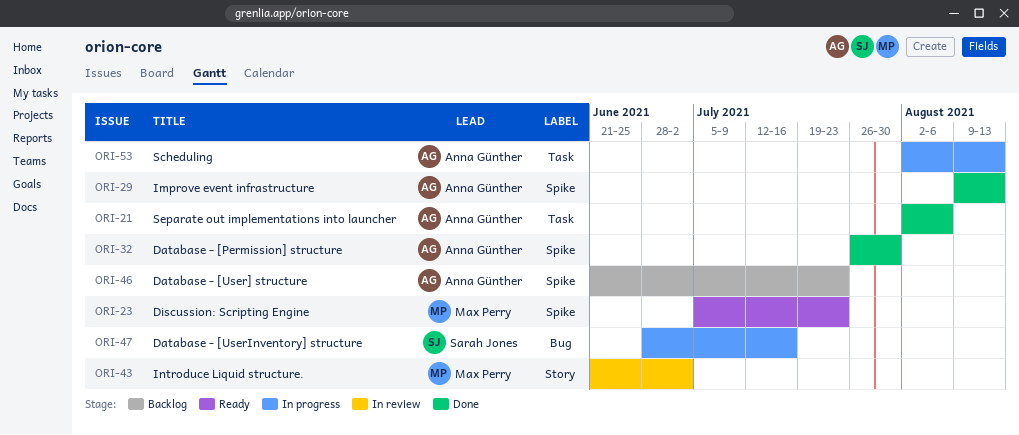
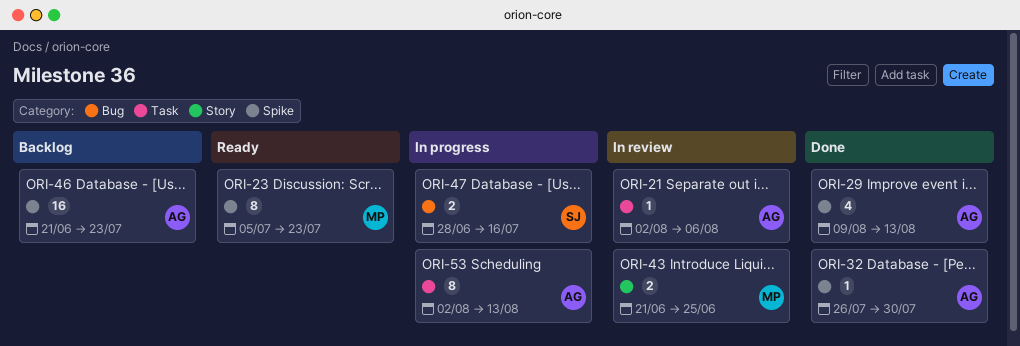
ORI-21, status: Done -> In review
ORI-43, due: Jul 2 -> Jun 25

